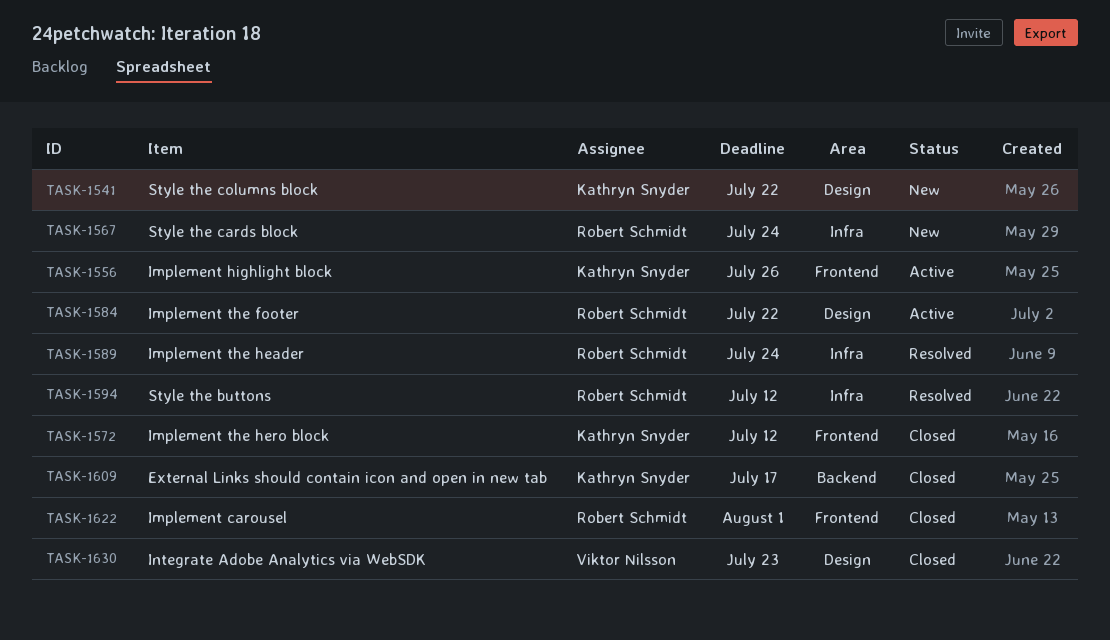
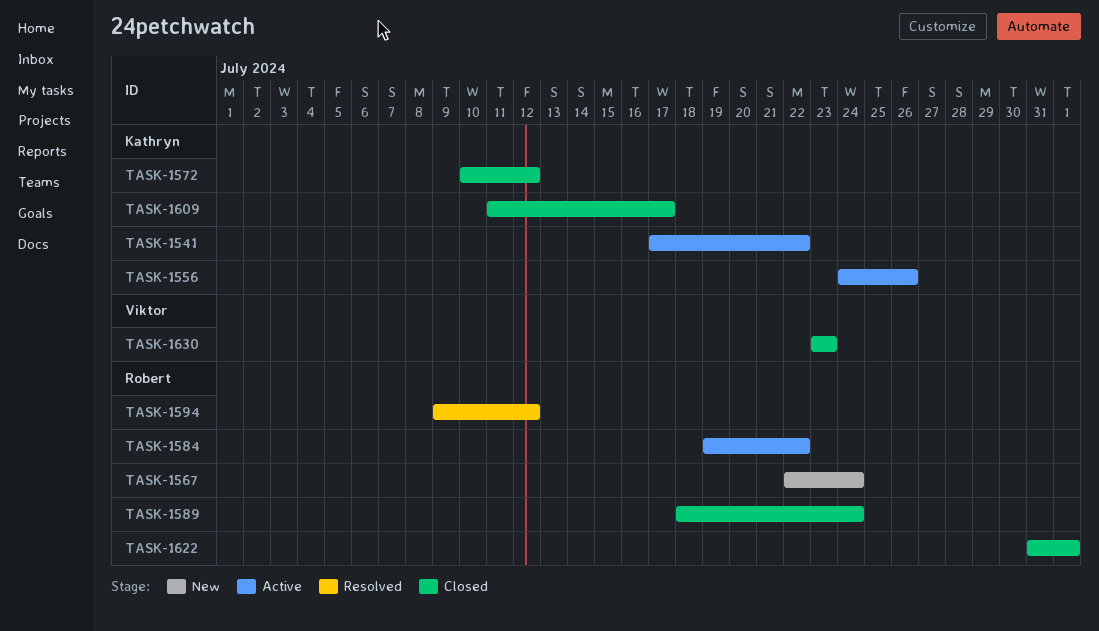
TASK-1541, status: New -> Active
TASK-1589, status: Resolved -> Closed

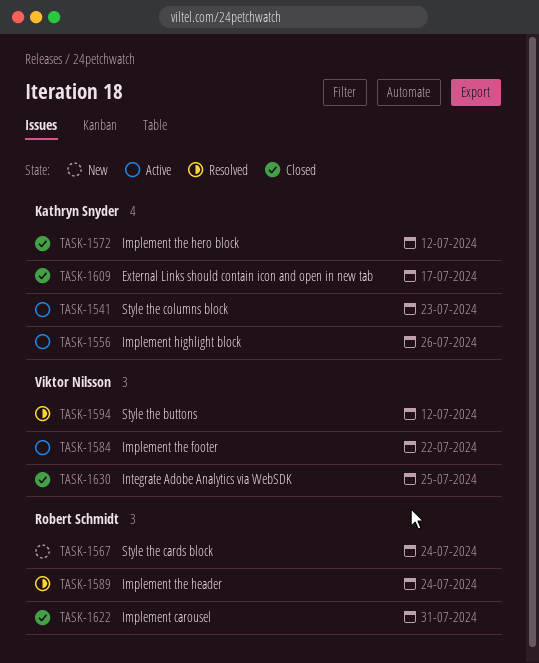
TASK-1541, due: Jul 22 -> Jul 23
TASK-1584, owner: Robert Schmidt -> Viktor Nilsson
TASK-1589, status: Closed -> Resolved
TASK-1594, owner: Robert Schmidt -> Viktor Nilsson
TASK-1622, due: Aug 1 -> Jul 31
TASK-1630, due: Jul 23 -> Jul 25

